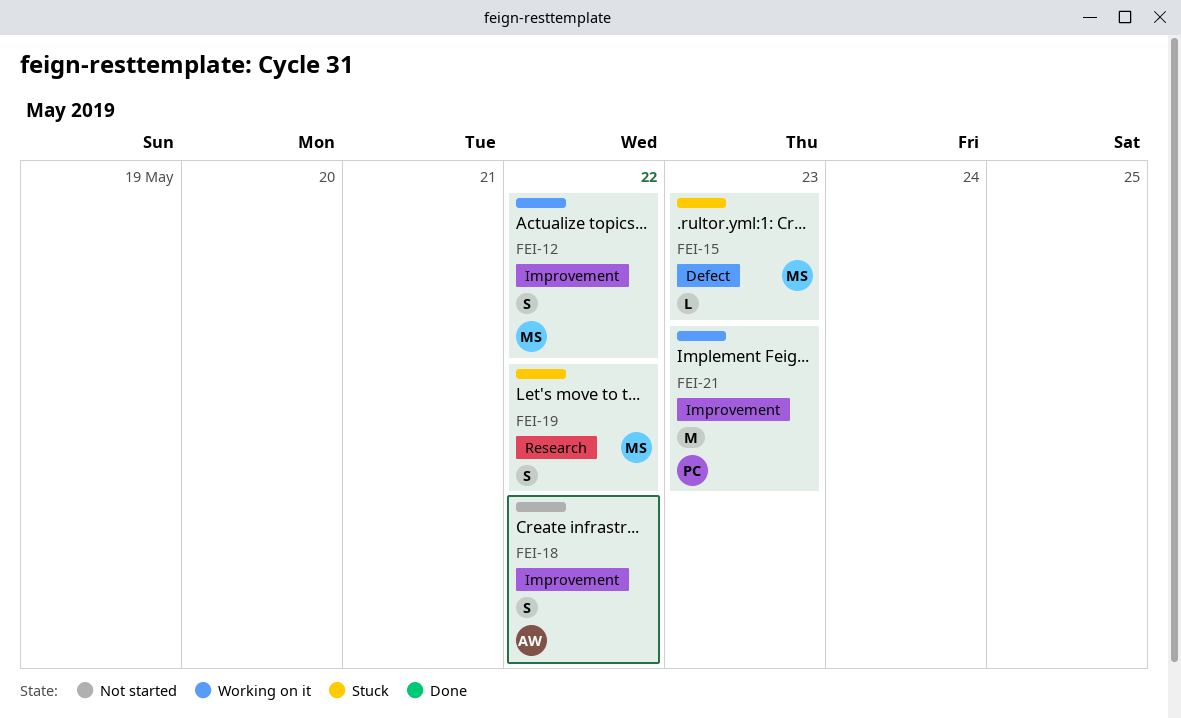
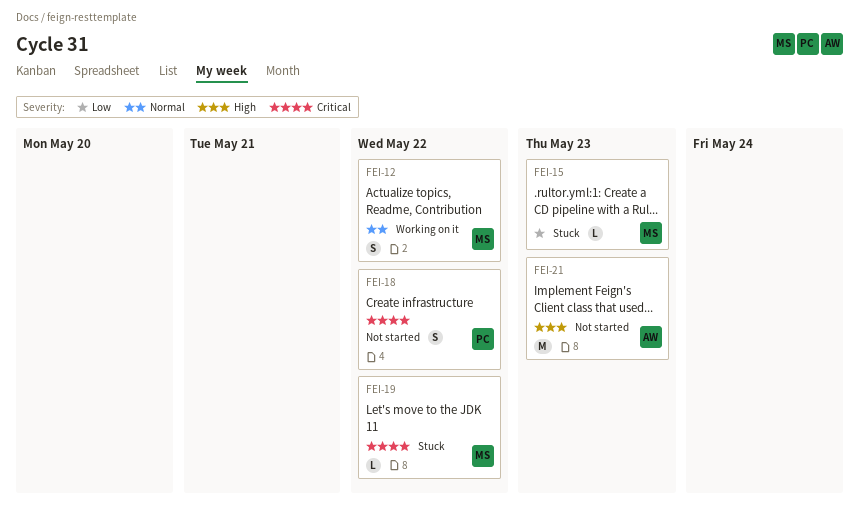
FEI-18, owner: AW -> PC
FEI-19, estimate: S -> L
FEI-21, status: Working on it -> Not started
FEI-21, owner: PC -> AW

